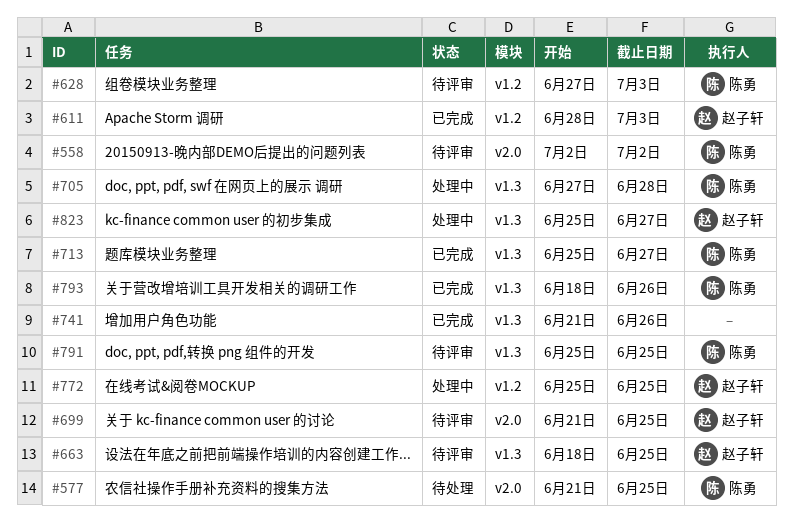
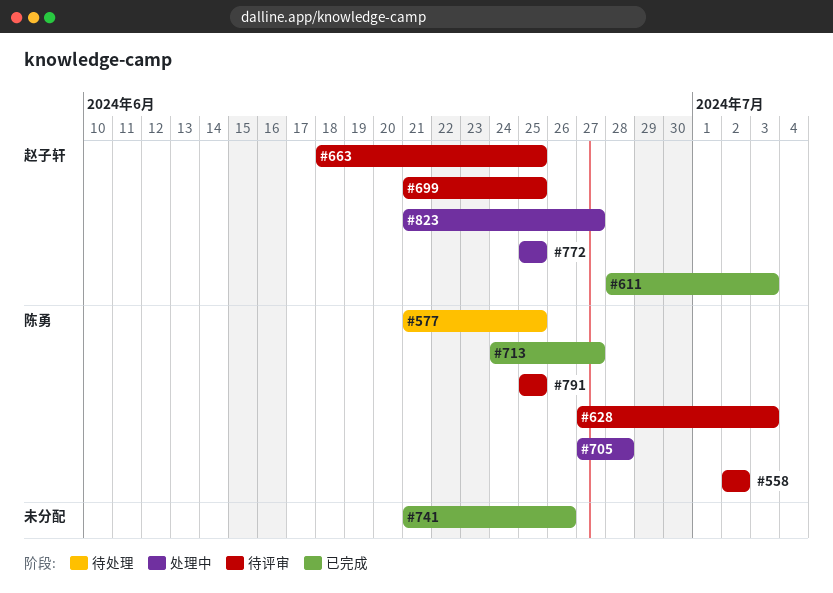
#713, start: Jun 25 -> Jun 24
#793: present -> none
#823, start: Jun 25 -> Jun 21

